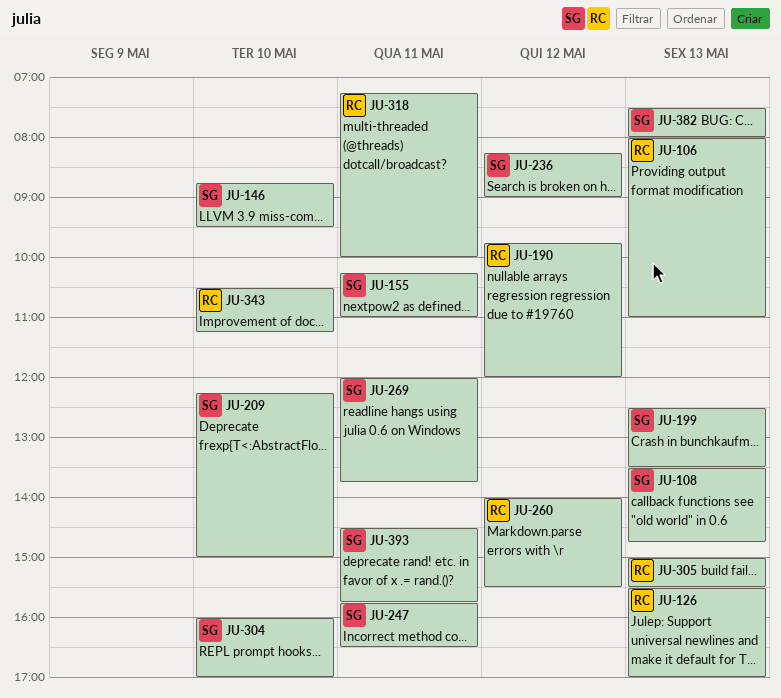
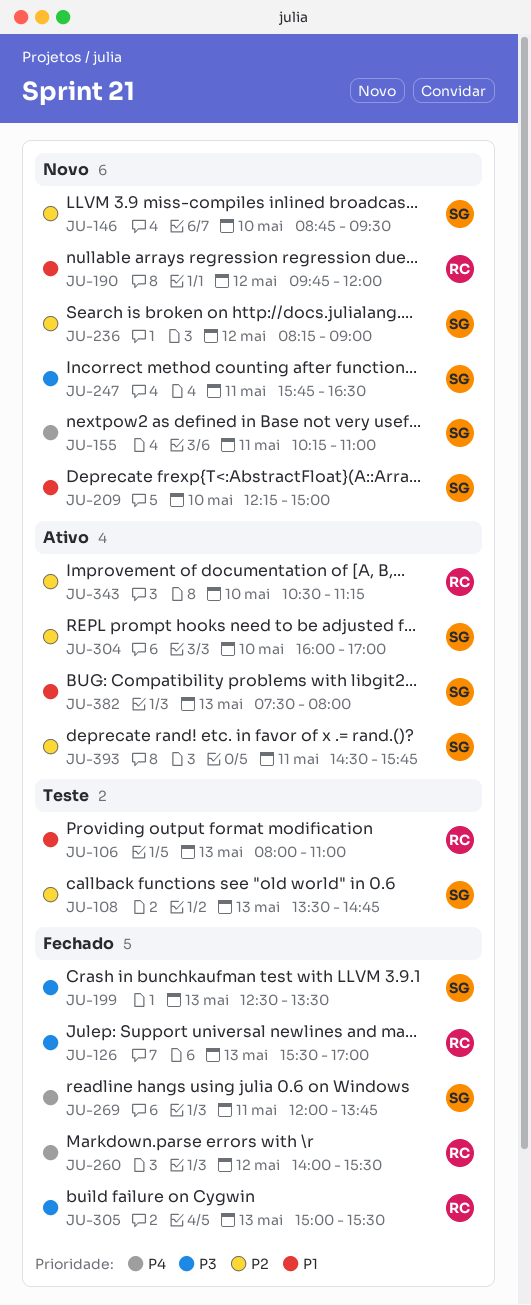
JU-318: present -> none

